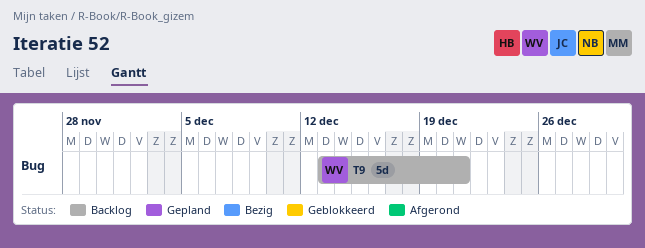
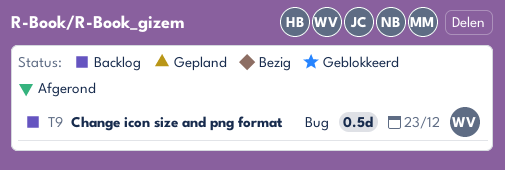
T9, estimate: 5d -> 0.5d
T9, due: Dec 21 -> Dec 23

